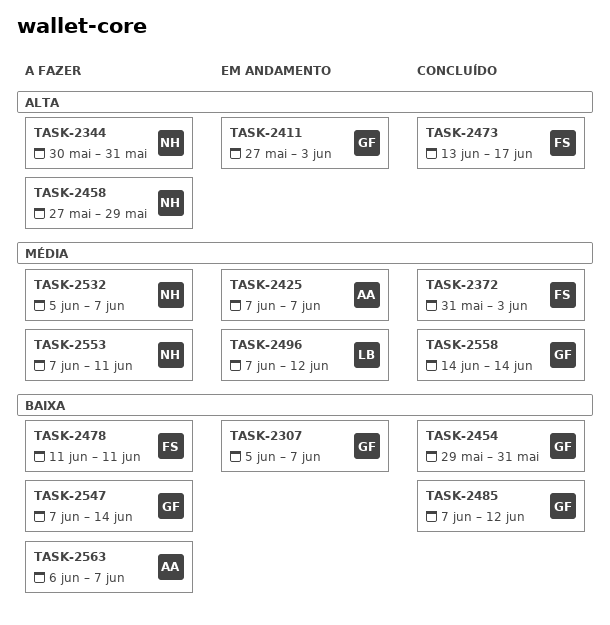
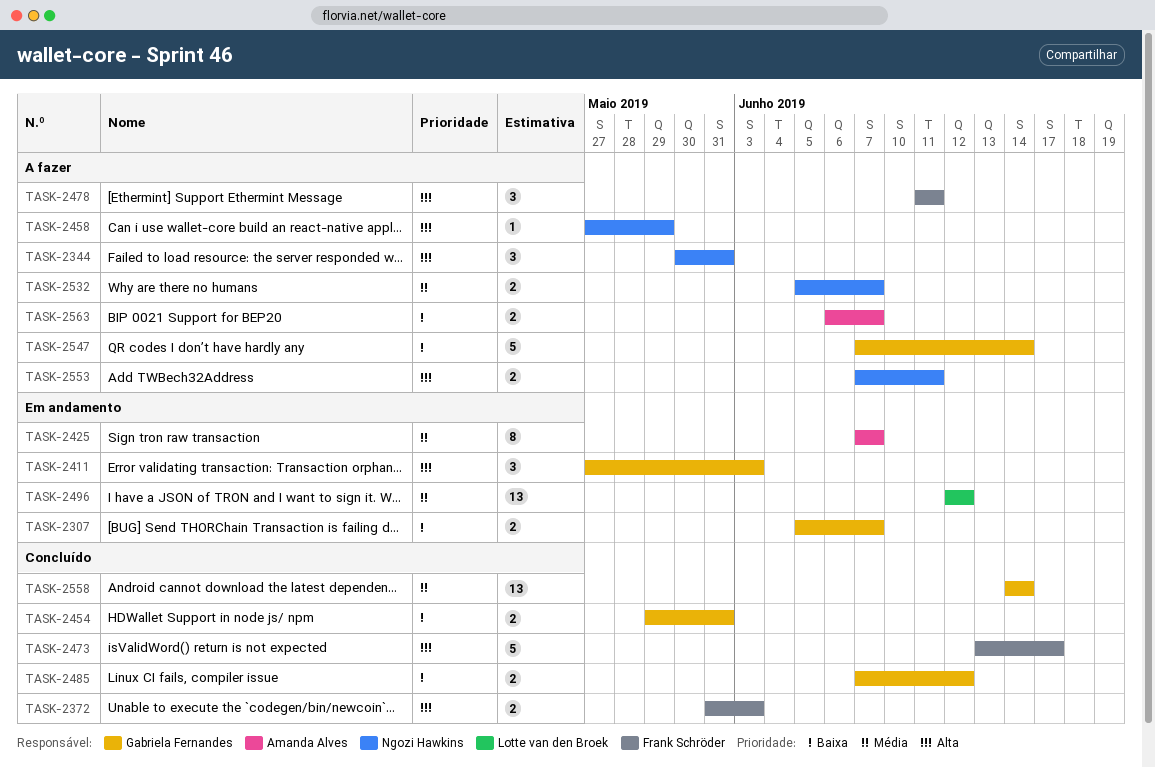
TASK-2372, priority: Média -> Alta
TASK-2478, priority: Baixa -> Alta
TASK-2496, start: Jun 7 -> Jun 12
TASK-2553, priority: Média -> Alta

